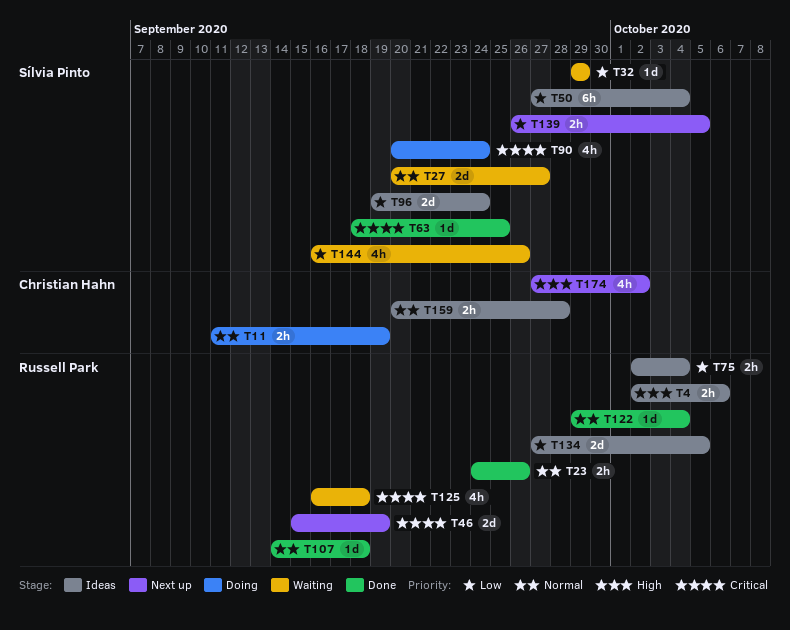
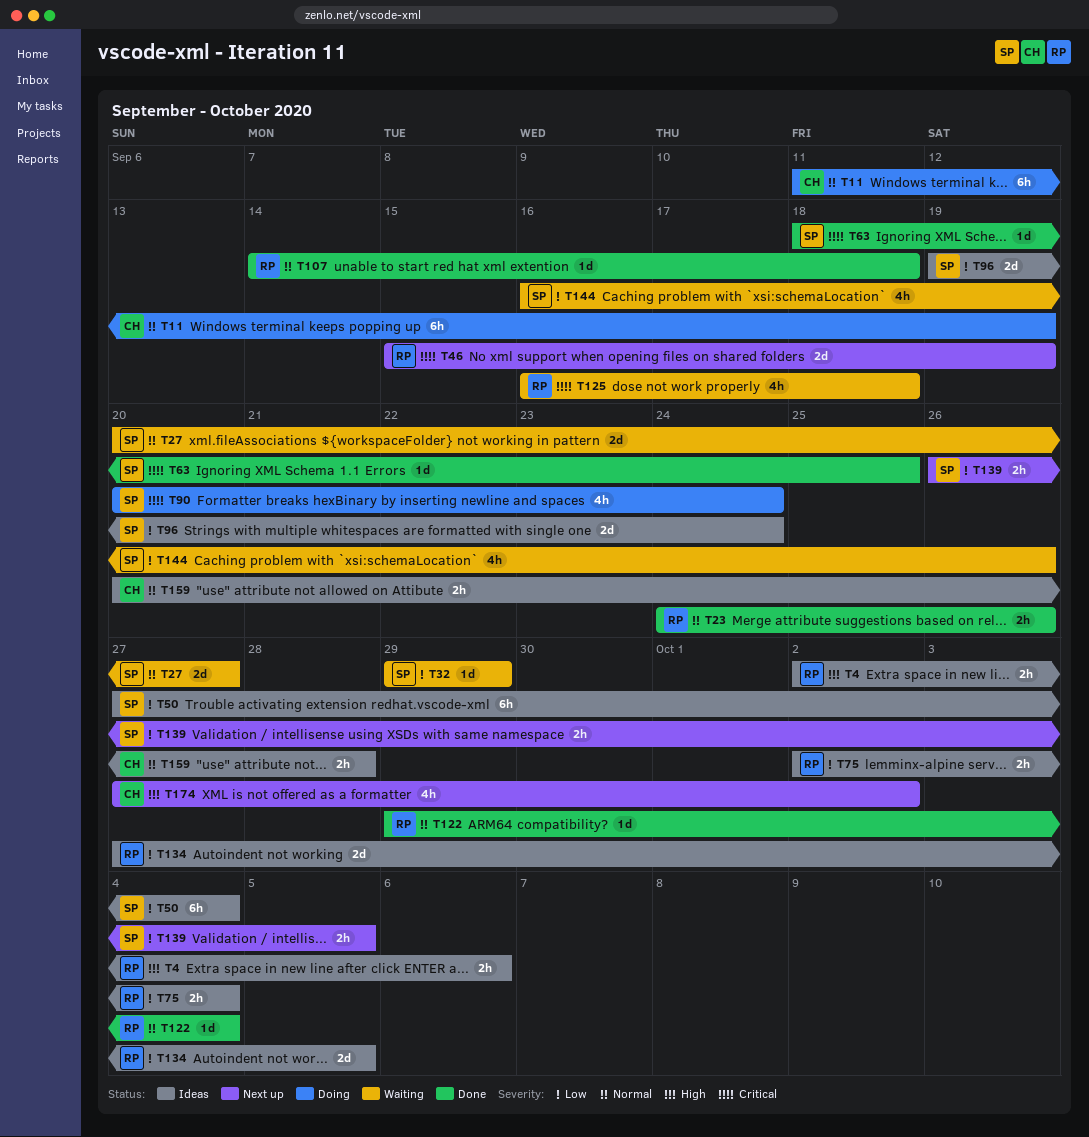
T11, estimate: 2h -> 6h

